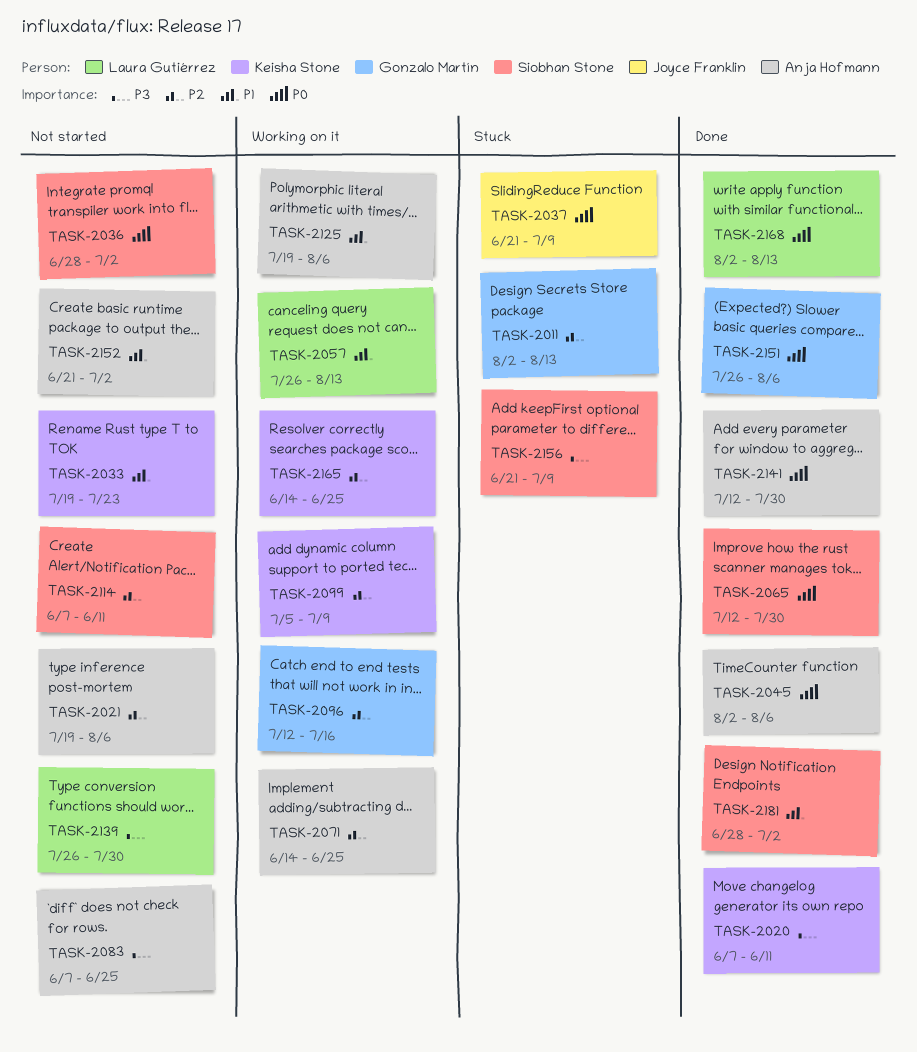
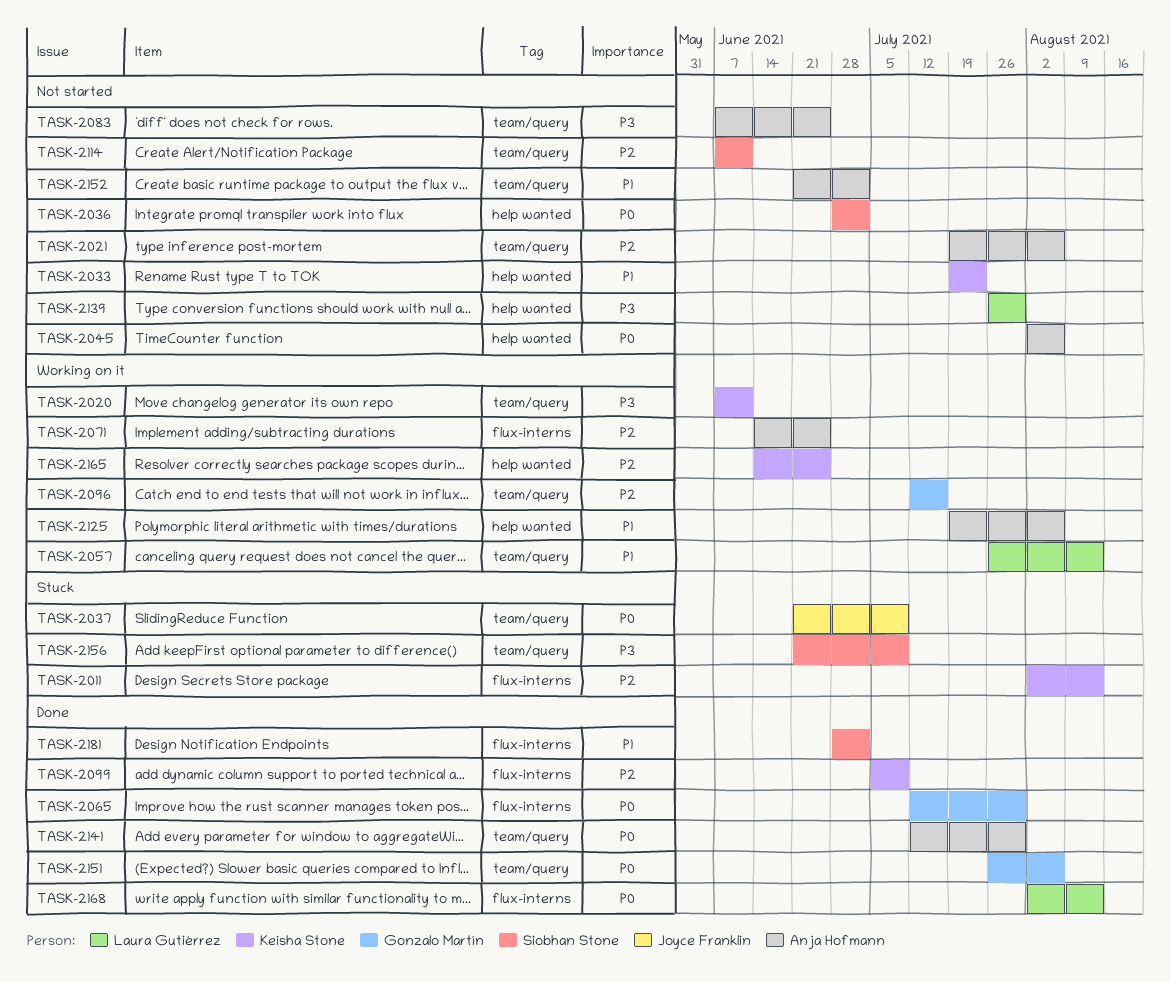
TASK-2011, owner: Gonzalo Martín -> Keisha Stone
TASK-2020, status: Done -> Working on it
TASK-2045, status: Done -> Not started
TASK-2065, owner: Siobhan Stone -> Gonzalo Martín
TASK-2099, status: Working on it -> Done

